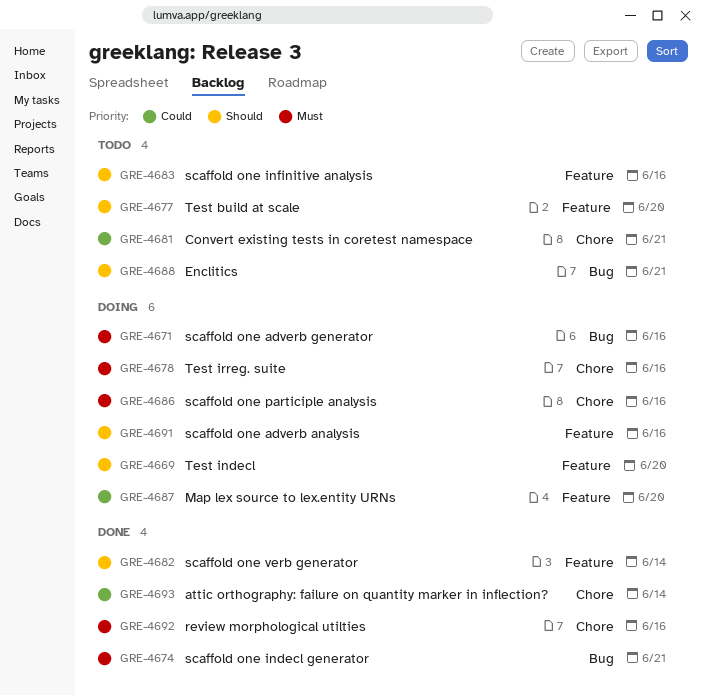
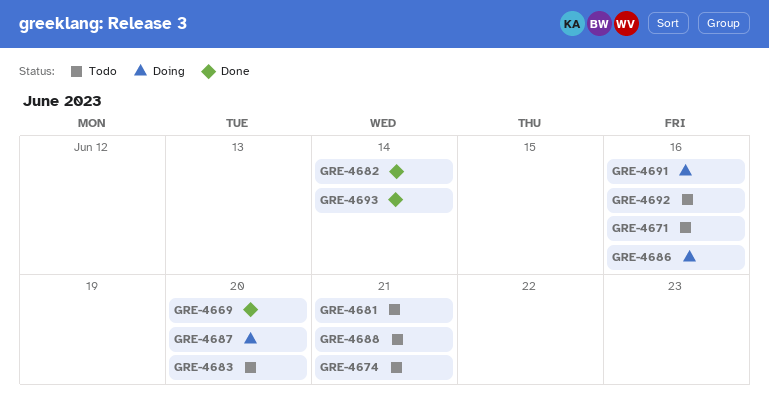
GRE-4669, status: Doing -> Done
GRE-4671, status: Doing -> Todo
GRE-4674, status: Done -> Todo
GRE-4677: present -> none
GRE-4678: present -> none
GRE-4683, due: Jun 16 -> Jun 20
GRE-4692, status: Done -> Todo

